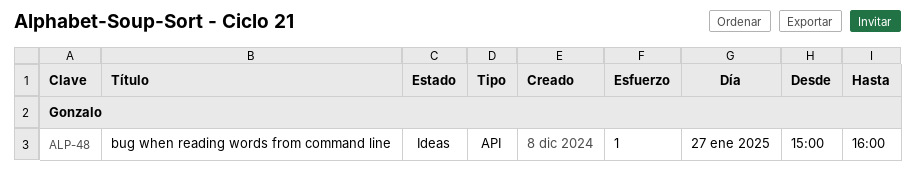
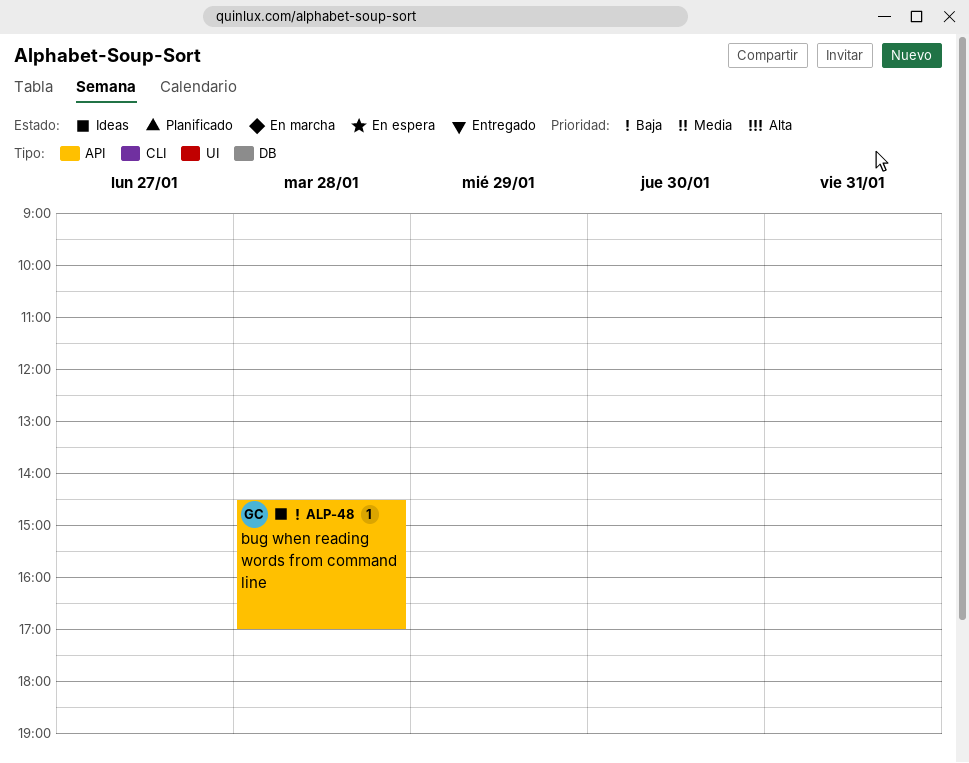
ALP-48, day: Jan 27 -> Jan 28
ALP-48, begins: 15:00 -> 14:30
ALP-48, ends: 16:00 -> 17:00

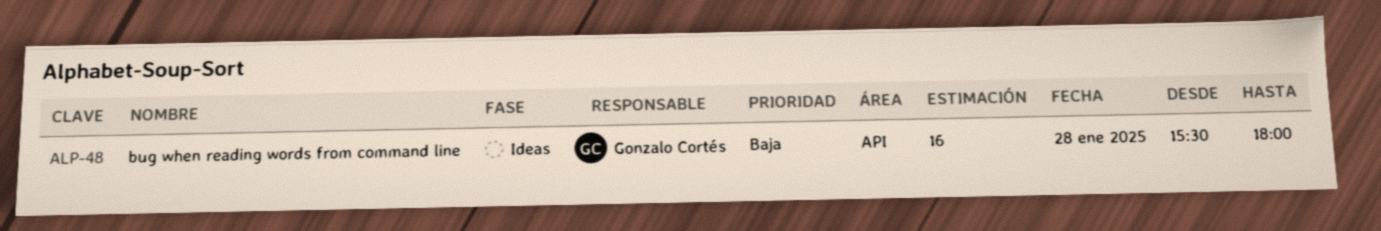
ALP-48, estimate: 1 -> 16
ALP-48, begins: 14:30 -> 15:30
ALP-48, ends: 17:00 -> 18:00

